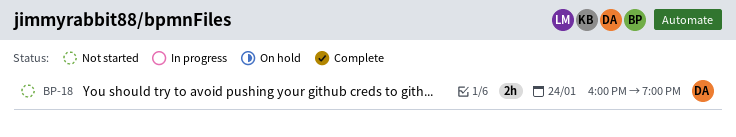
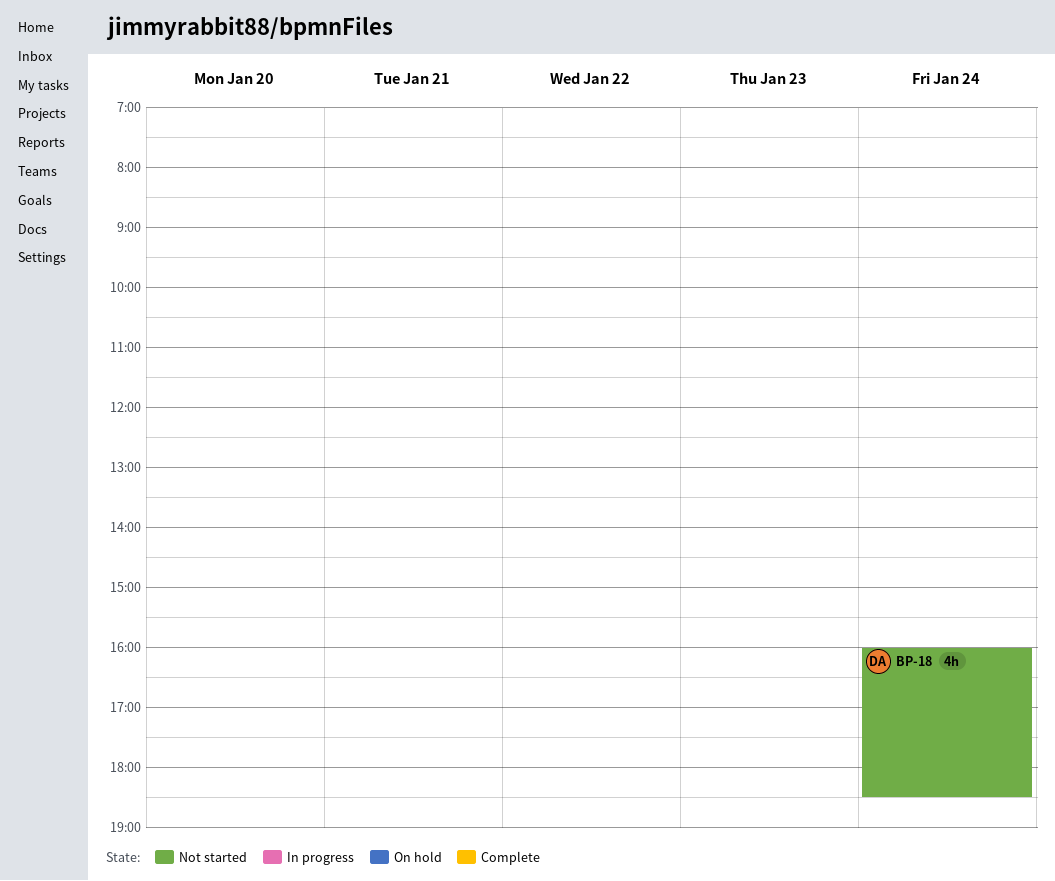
BP-18, estimate: 2h -> 4h
BP-18, ends: 19:00 -> 18:30

